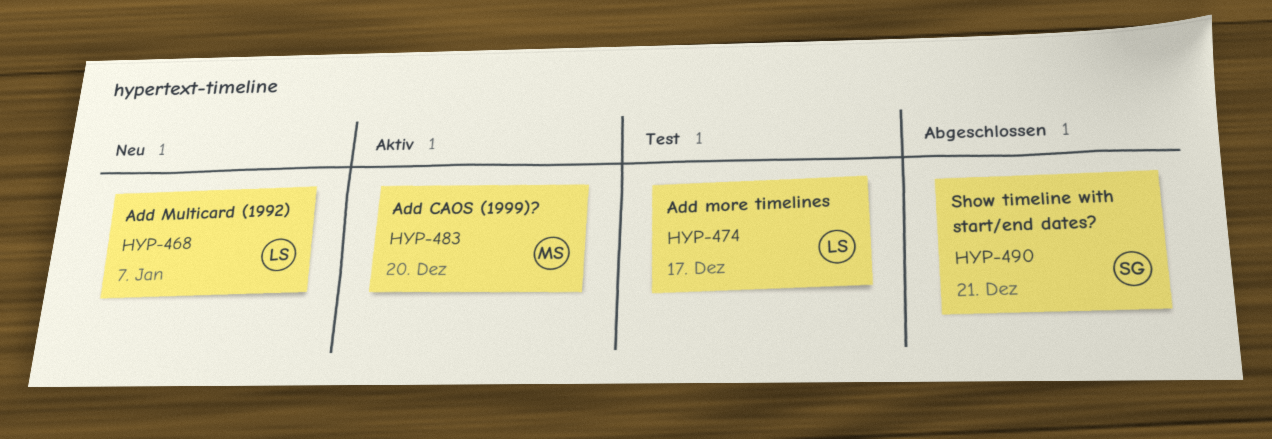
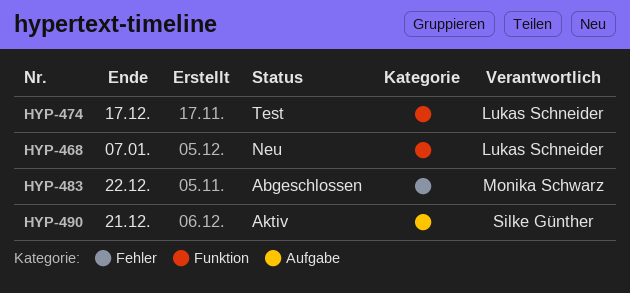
HYP-483, status: Aktiv -> Abgeschlossen
HYP-483, due: Dec 20 -> Dec 22
HYP-490, status: Abgeschlossen -> Aktiv

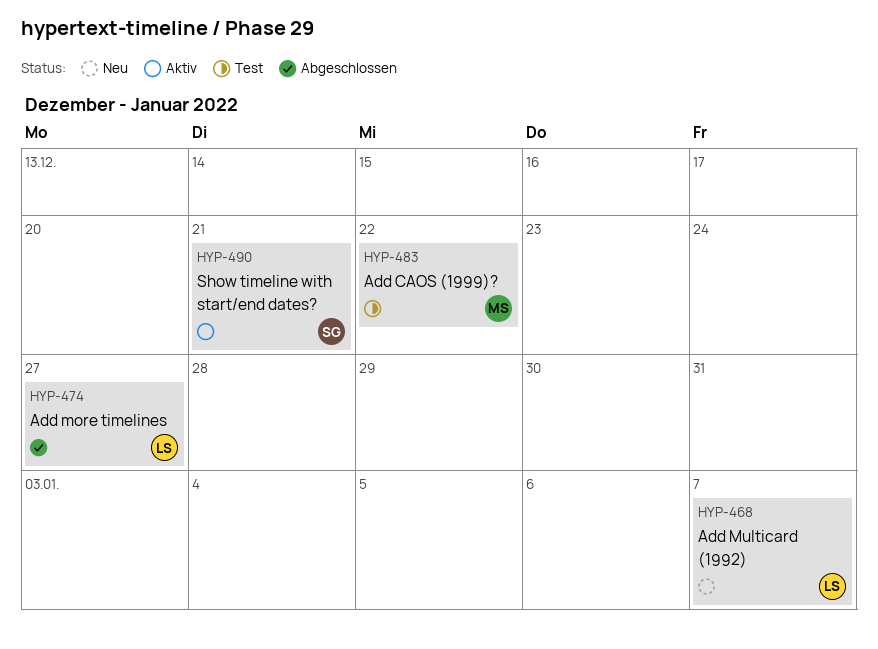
HYP-474, status: Test -> Abgeschlossen
HYP-474, due: Dec 17 -> Dec 27
HYP-483, status: Abgeschlossen -> Test

